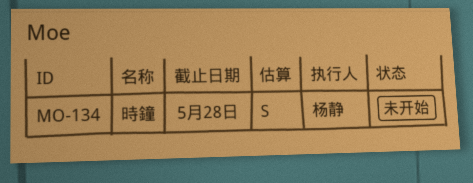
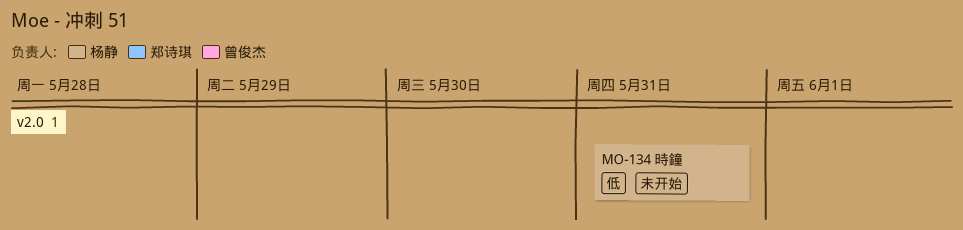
MO-134, due: May 28 -> May 31

